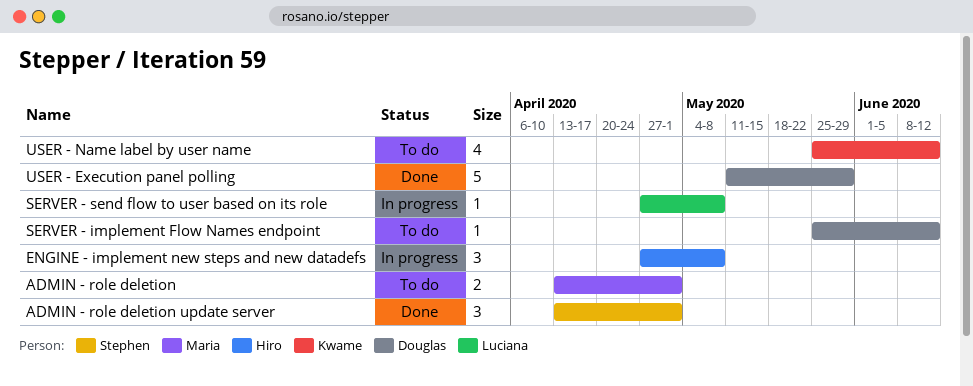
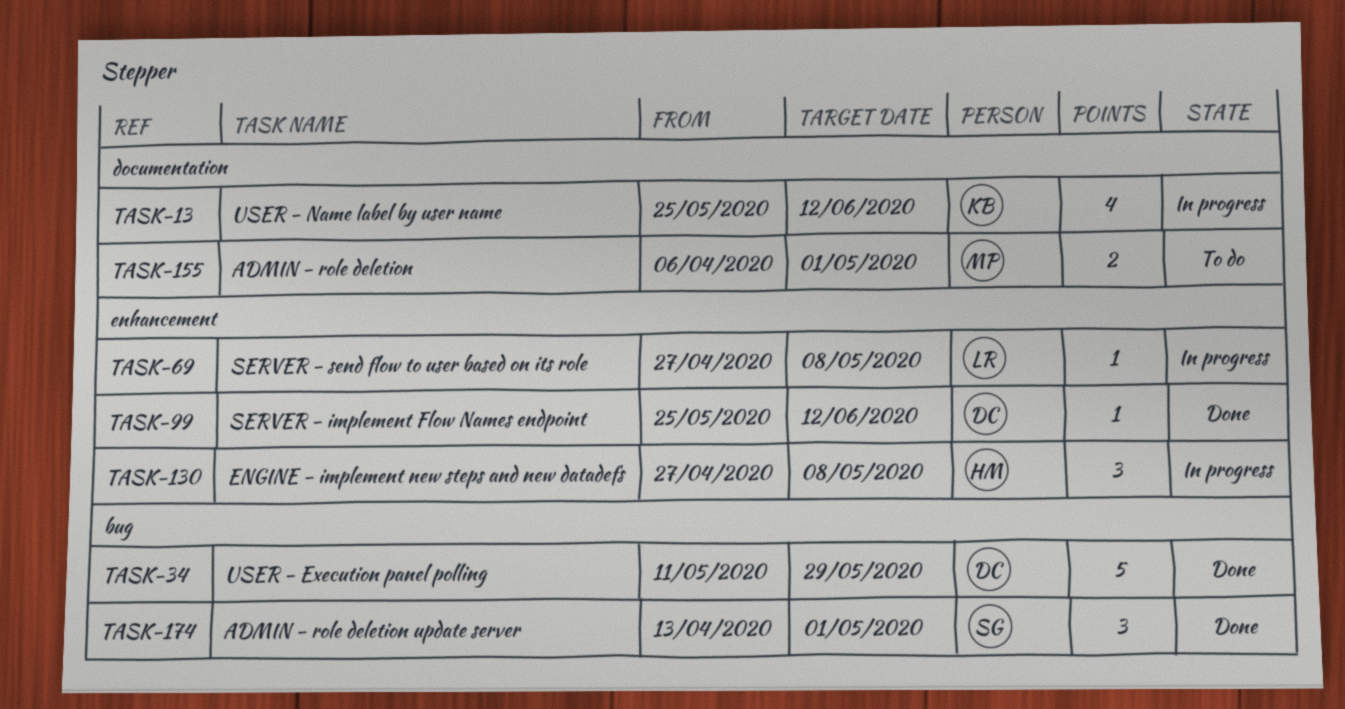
ADMIN - role deletion, start: Apr 13 -> Apr 6
SERVER - implement Flow Names endpoint, status: To do -> Done
USER - Name label by user name, status: To do -> In progress

